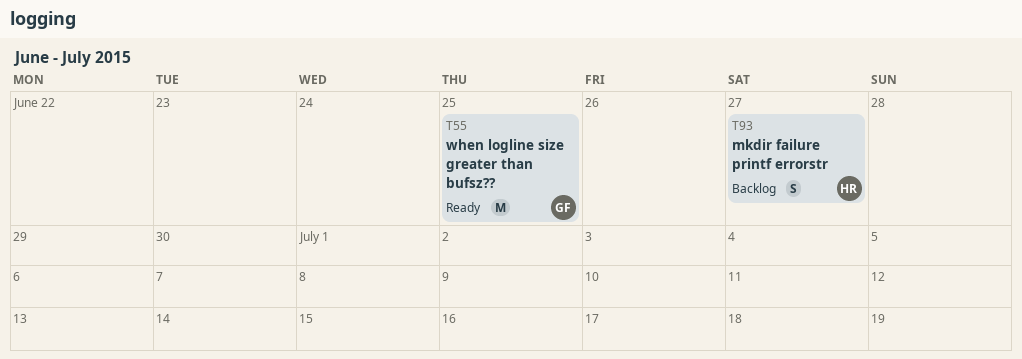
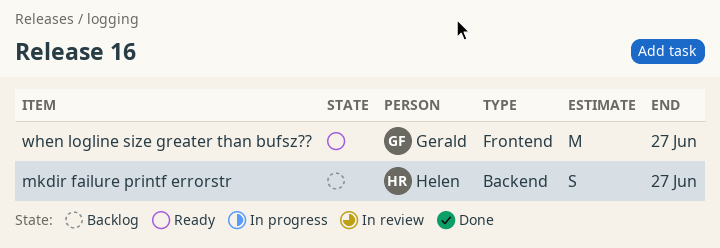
when logline size greater than bufsz??, due: Jun 25 -> Jun 27

